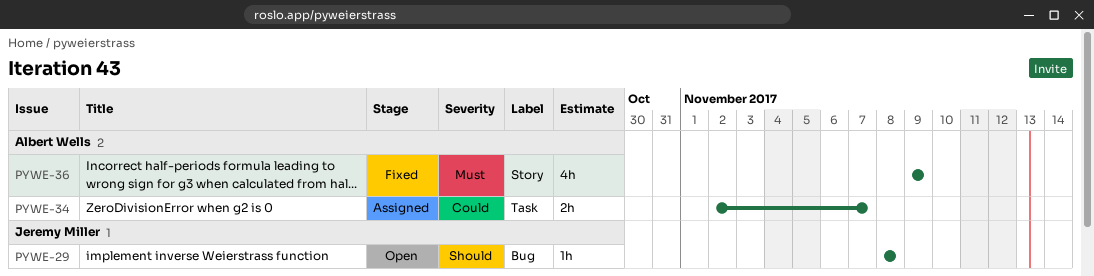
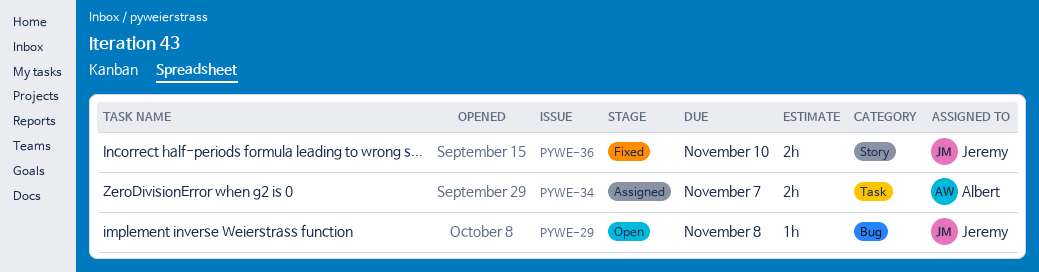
PYWE-36, owner: Albert Wells -> Jeremy Miller
PYWE-36, estimate: 4h -> 2h
PYWE-36, due: Nov 9 -> Nov 10

